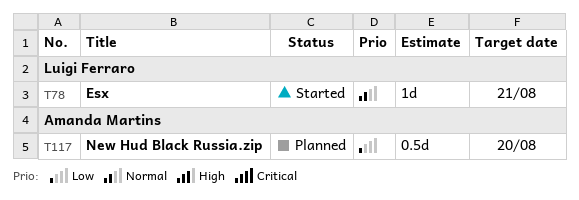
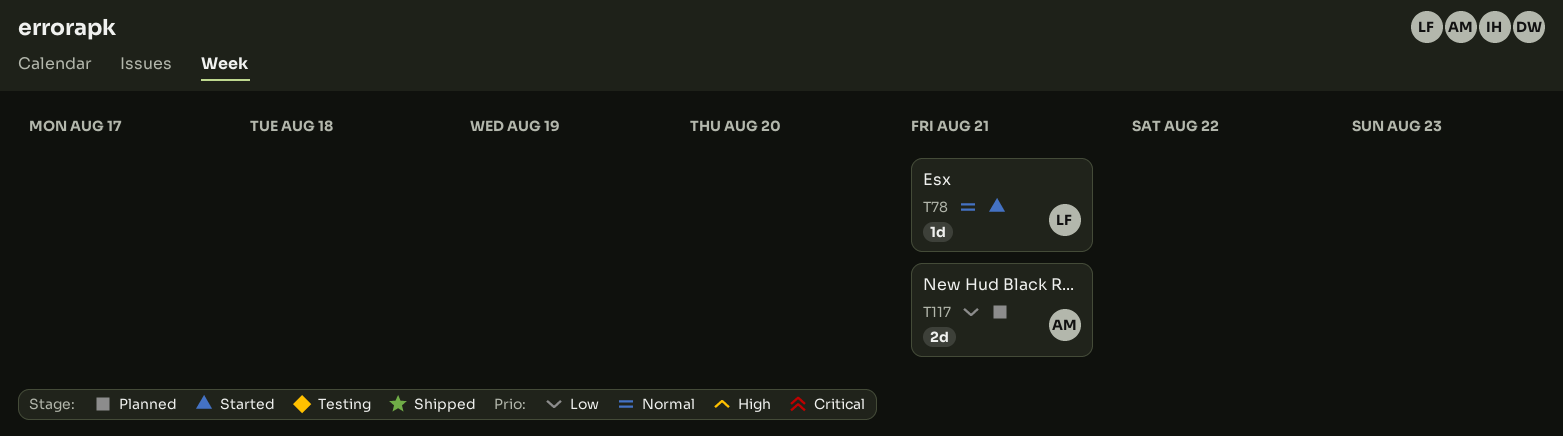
T117, estimate: 0.5d -> 2d
T117, due: Aug 20 -> Aug 21

